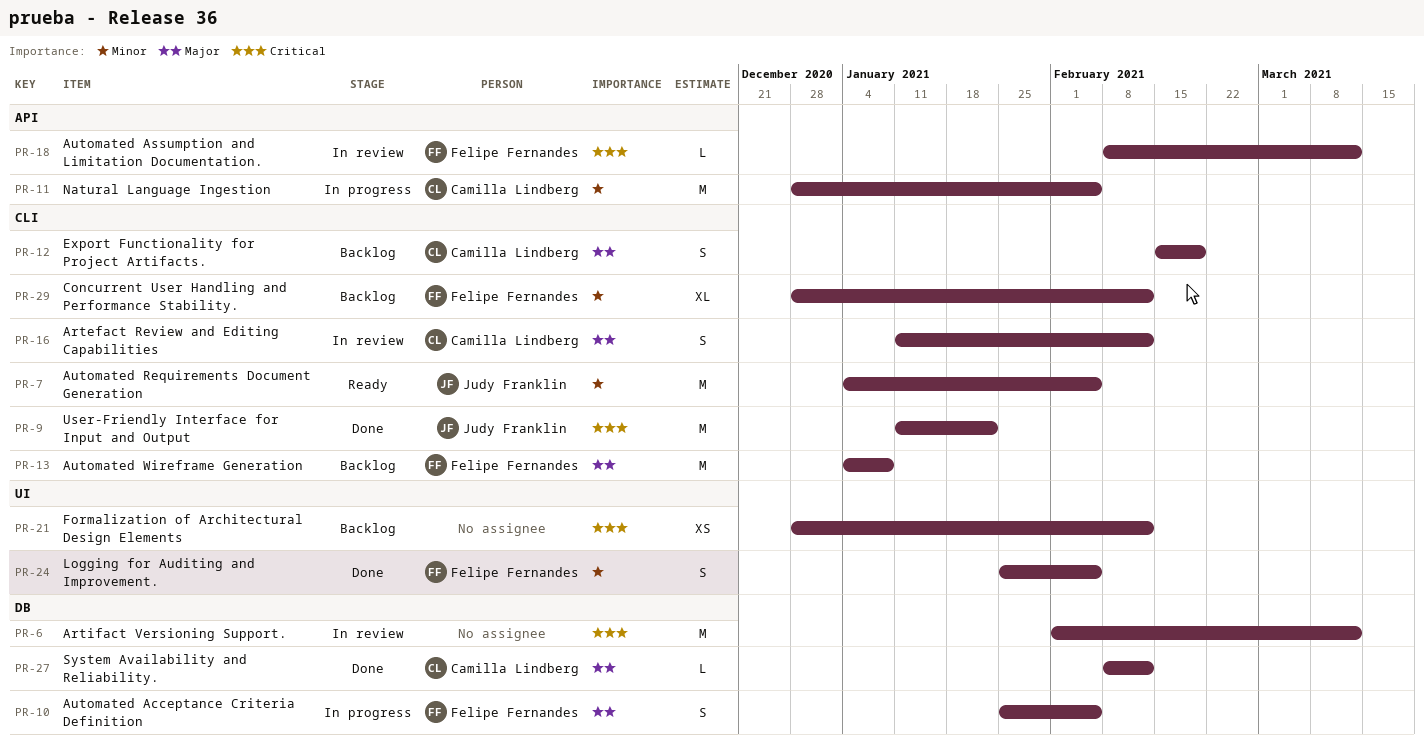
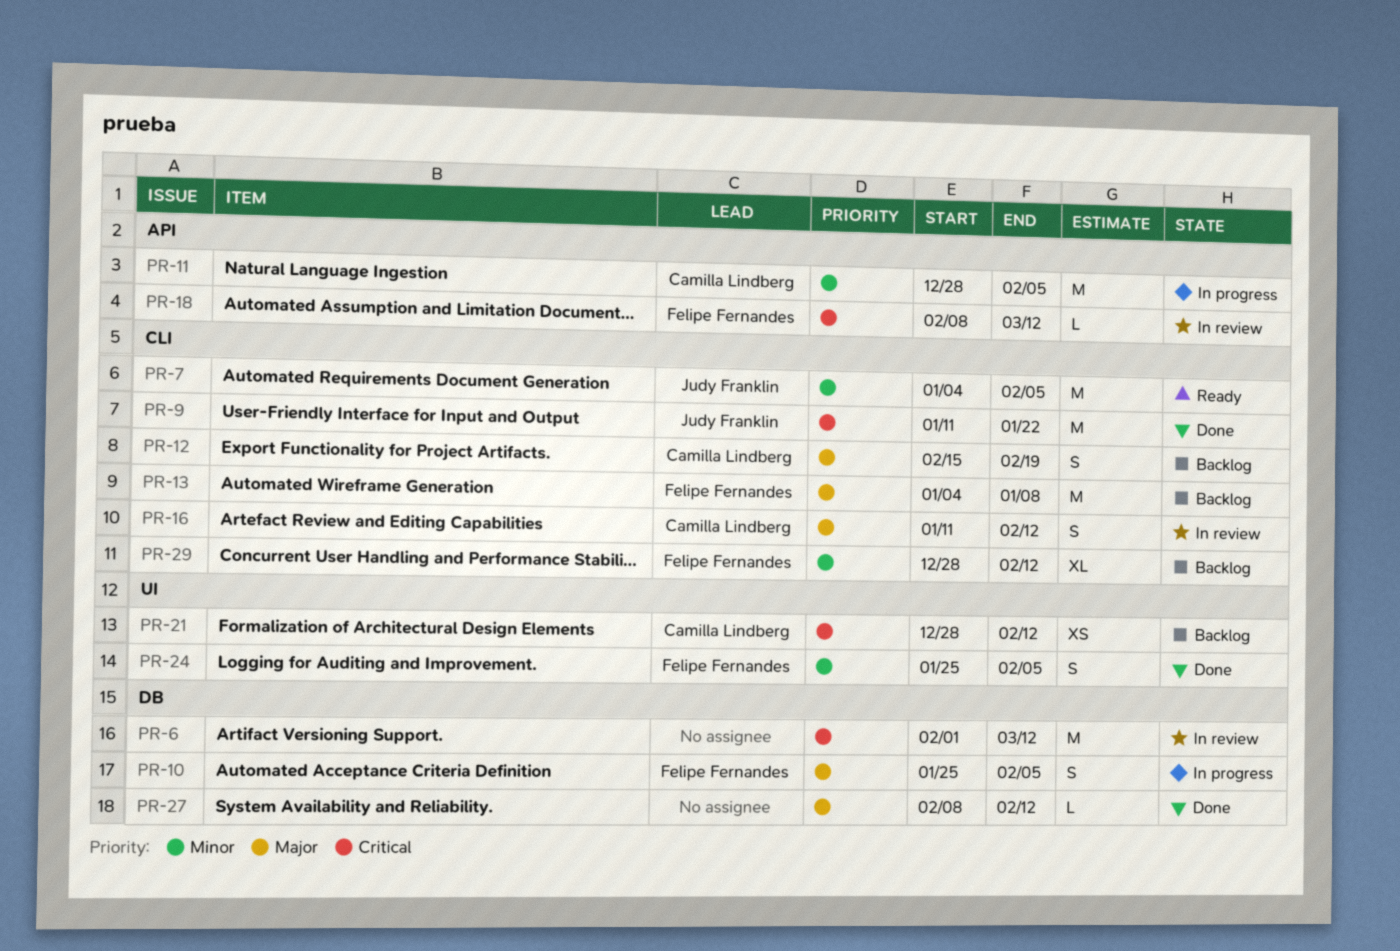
PR-21, owner: none -> Camilla Lindberg
PR-27, owner: Camilla Lindberg -> none

